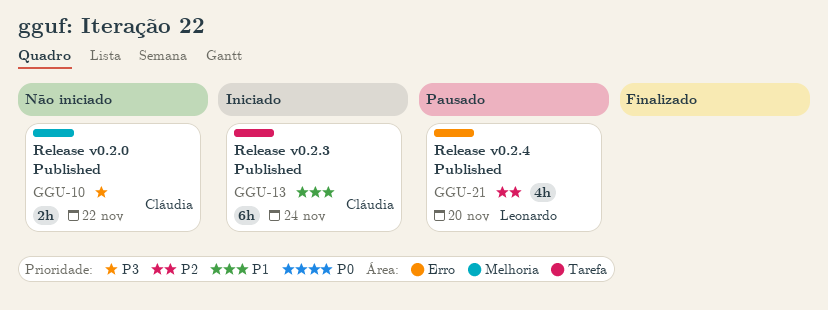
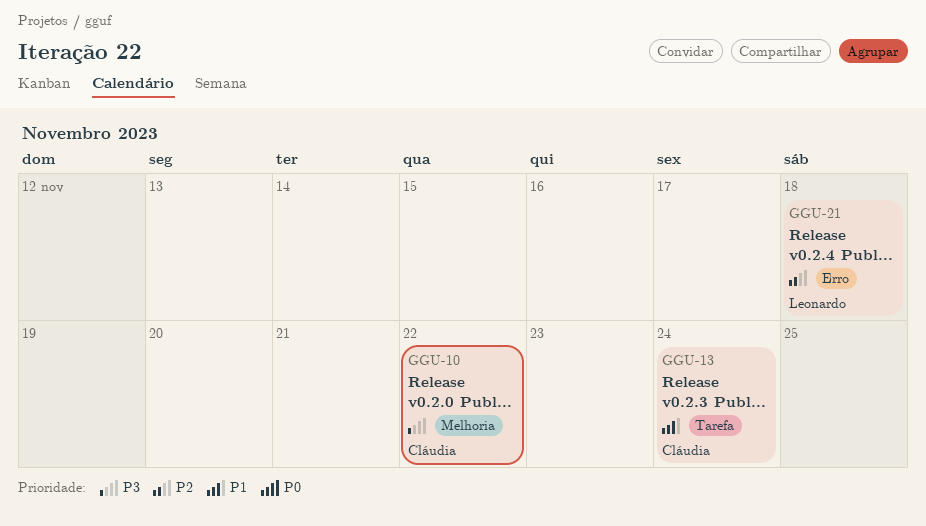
GGU-21, due: Nov 20 -> Nov 18

